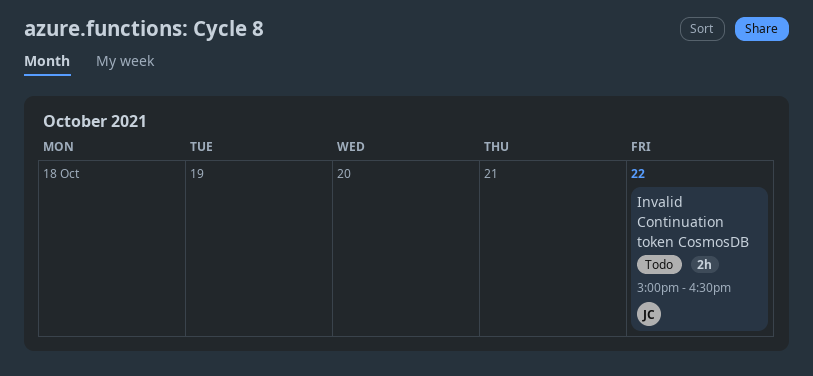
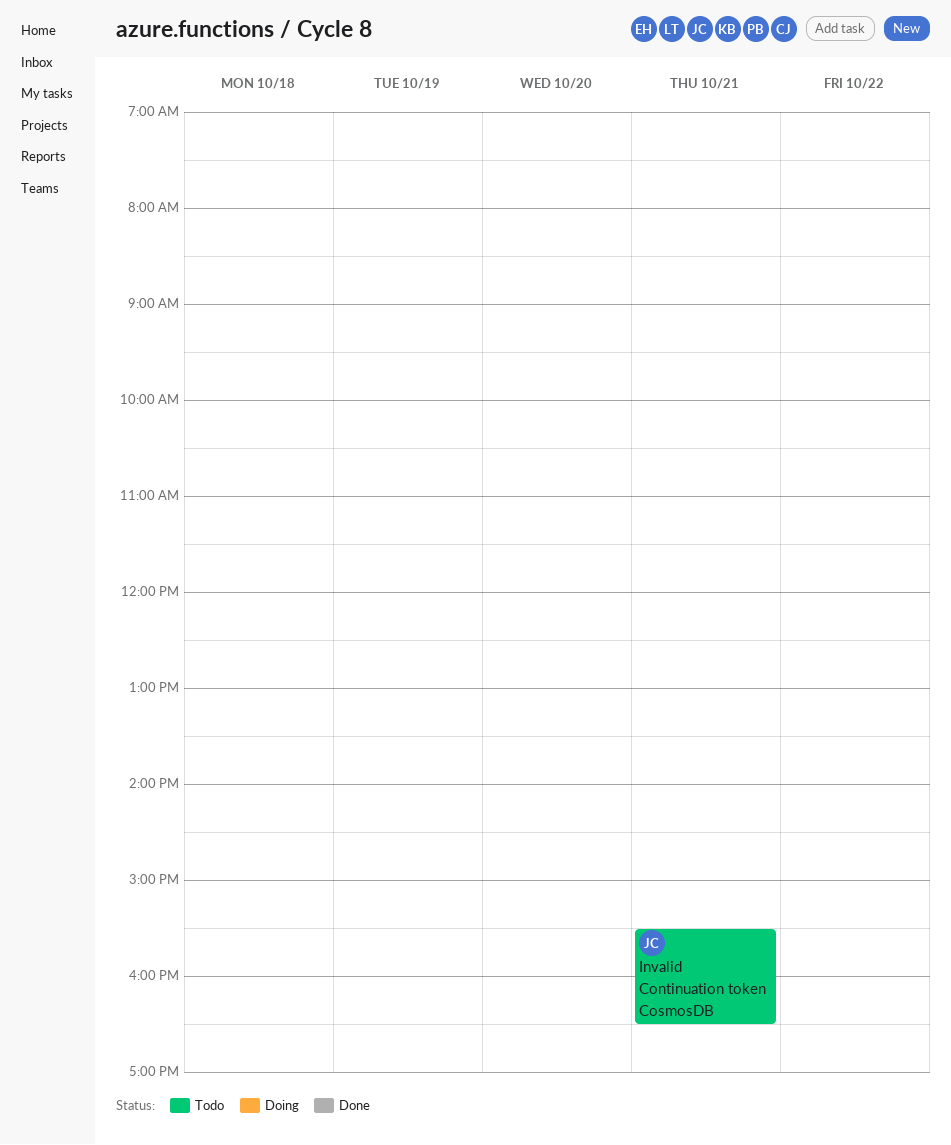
Invalid Continuation token CosmosDB, day: Oct 22 -> Oct 21
Invalid Continuation token CosmosDB, begins: 15:00 -> 15:30

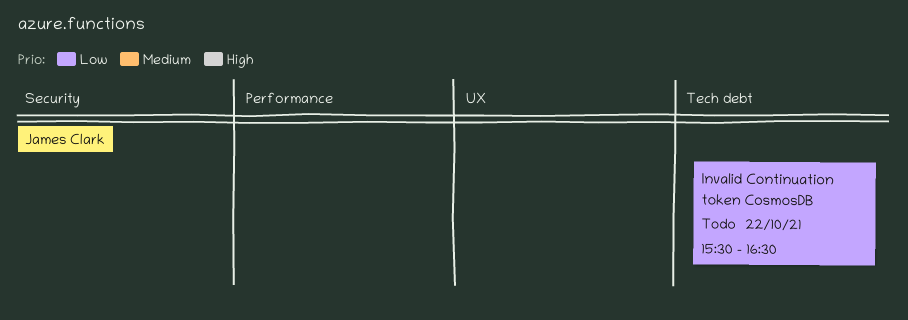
Invalid Continuation token CosmosDB, day: Oct 21 -> Oct 22

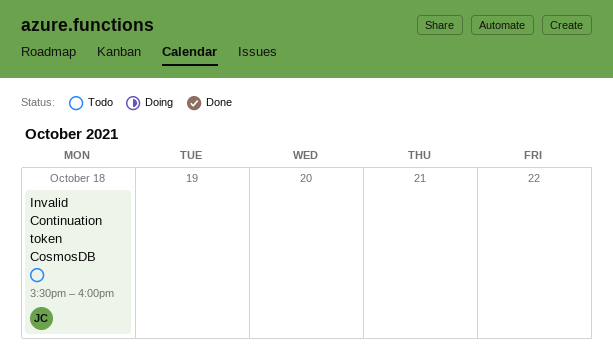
Invalid Continuation token CosmosDB, day: Oct 22 -> Oct 18
Invalid Continuation token CosmosDB, ends: 16:30 -> 16:00

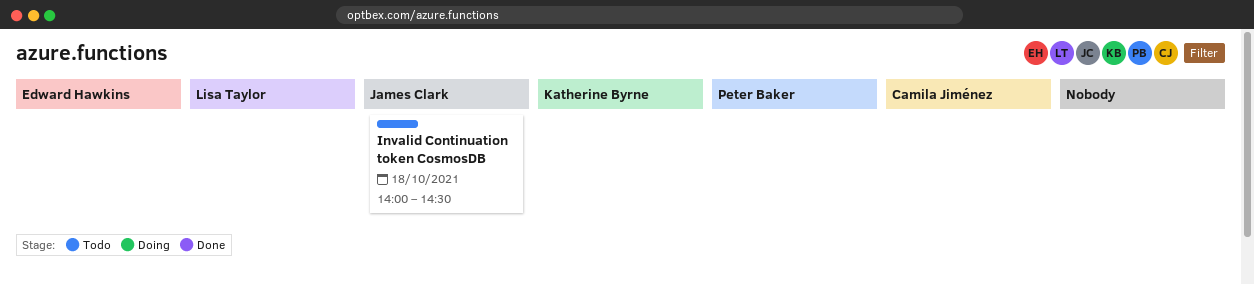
Invalid Continuation token CosmosDB, begins: 15:30 -> 14:00
Invalid Continuation token CosmosDB, ends: 16:00 -> 14:30

